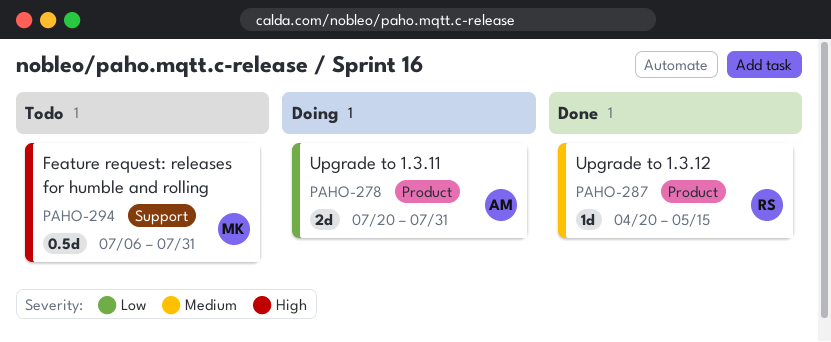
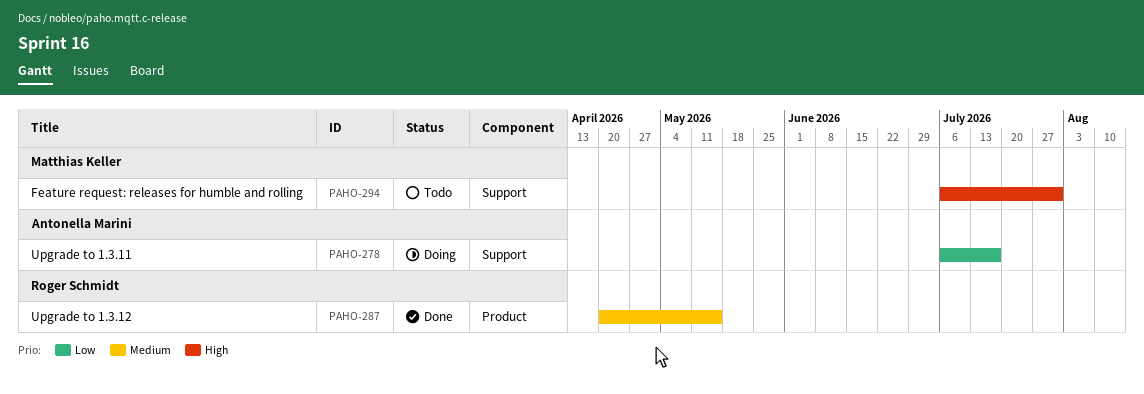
PAHO-278, label: Product -> Support
PAHO-278, start: Jul 20 -> Jul 6
PAHO-278, due: Jul 31 -> Jul 17

